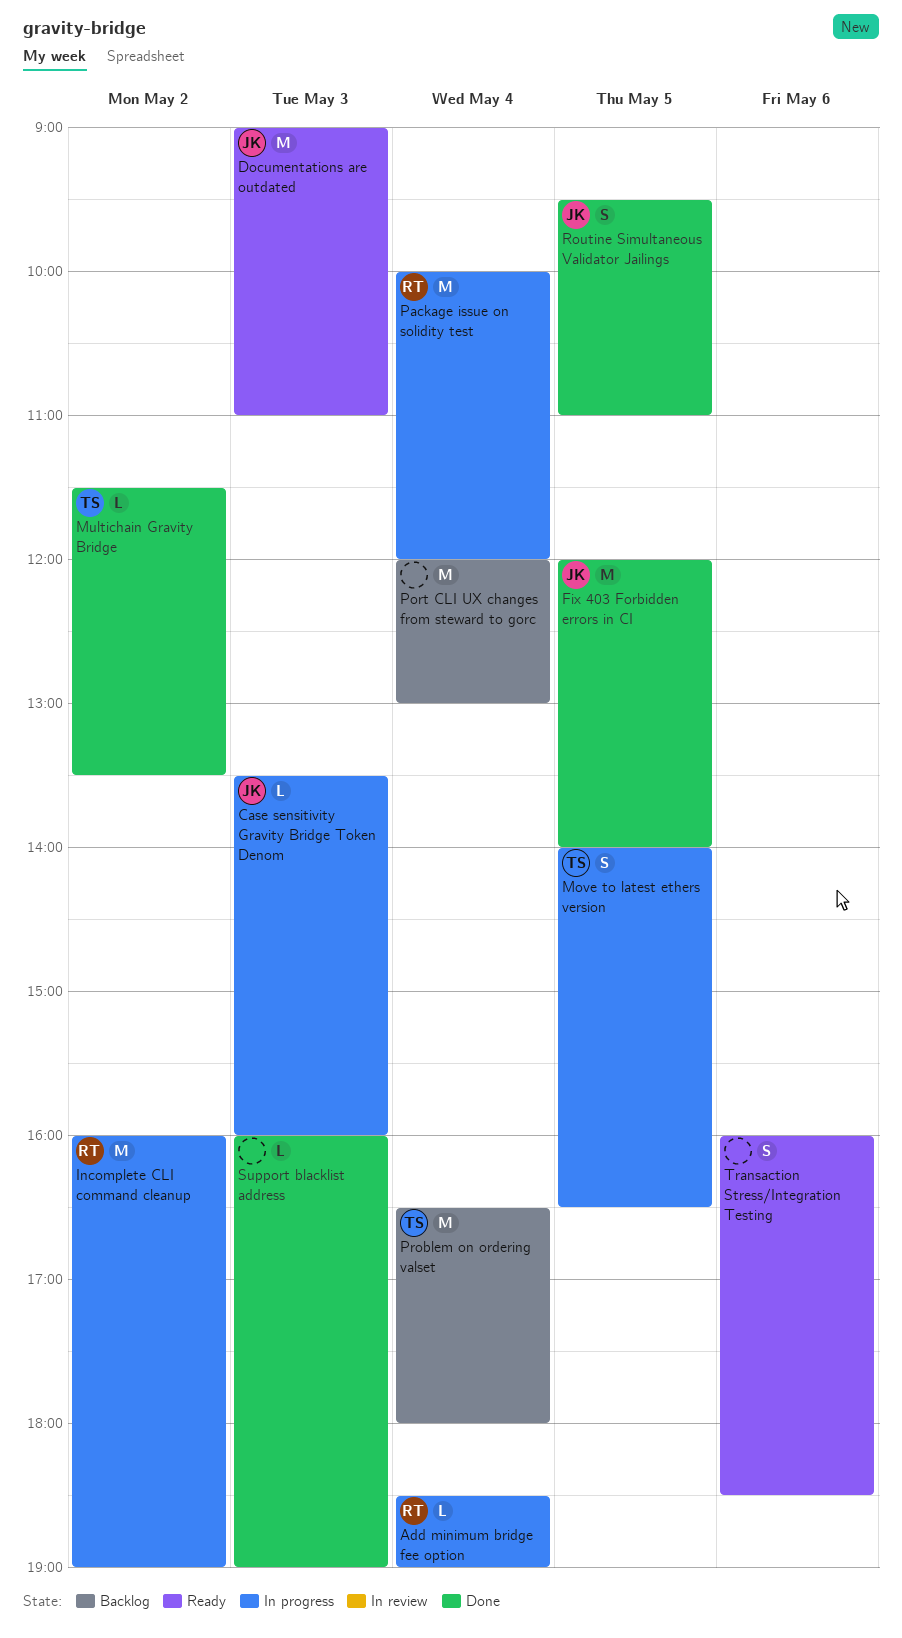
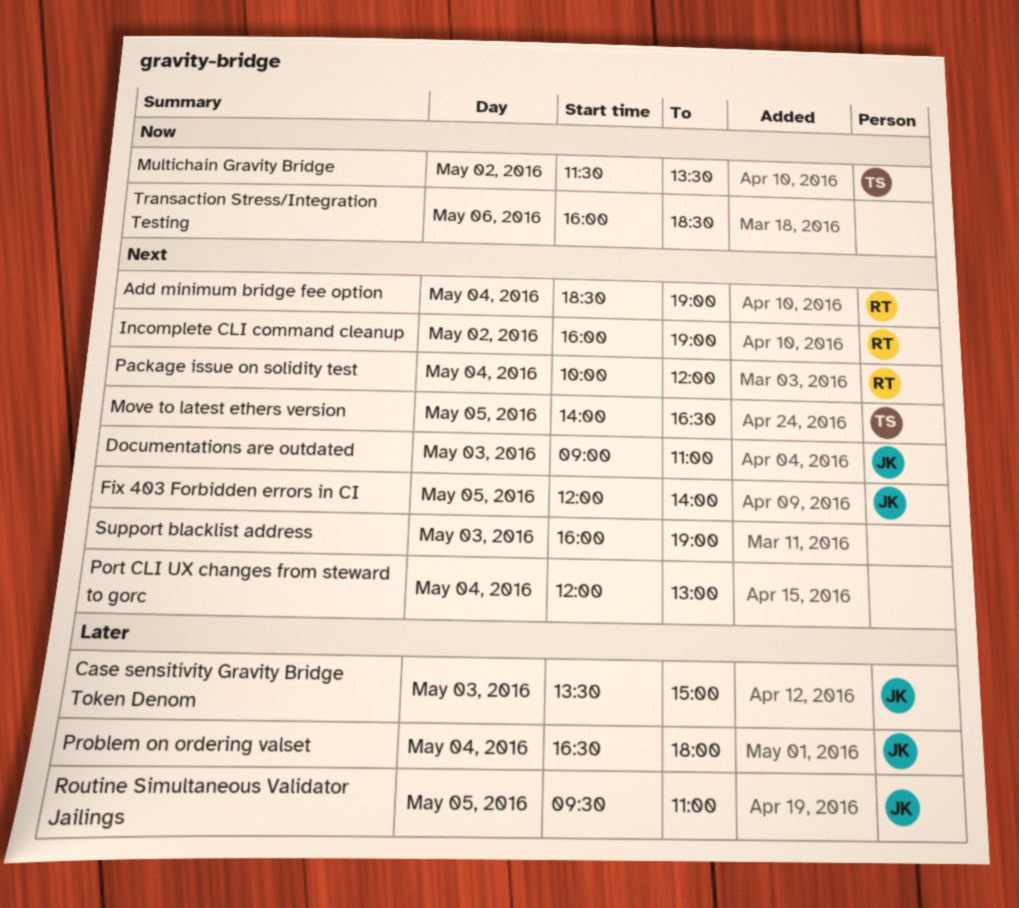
Case sensitivity Gravity Bridge Token Denom, ends: 16:00 -> 15:00
Problem on ordering valset, owner: TS -> JK

